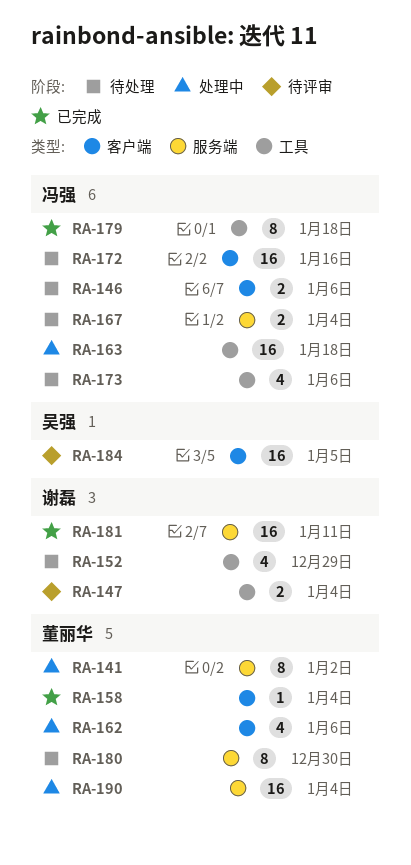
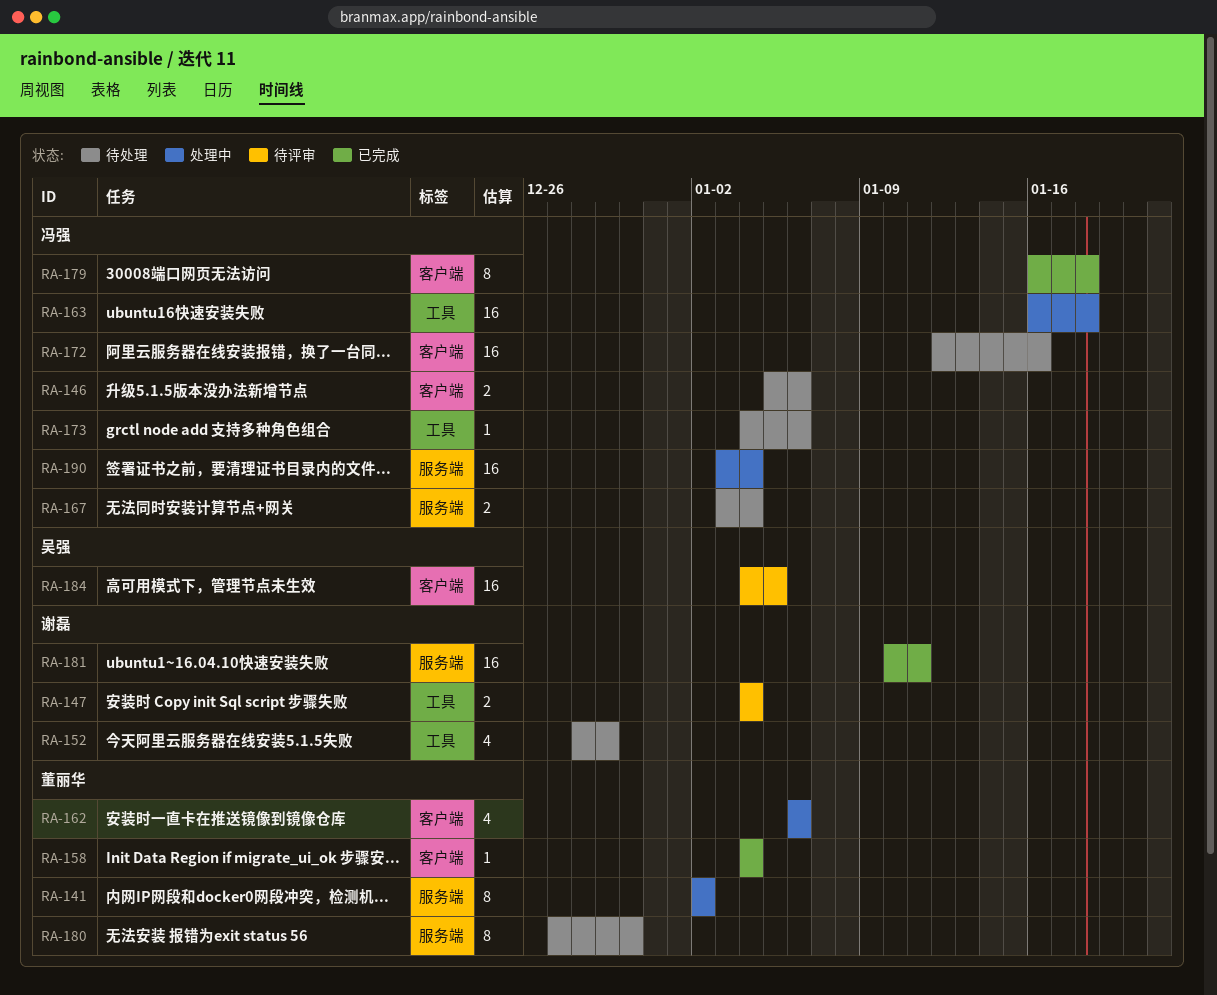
RA-173, estimate: 4 -> 1
RA-179, label: 工具 -> 客户端
RA-190, owner: 董丽华 -> 冯强

